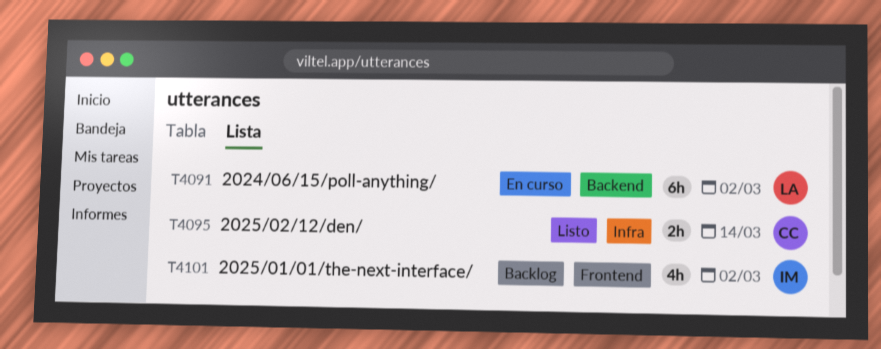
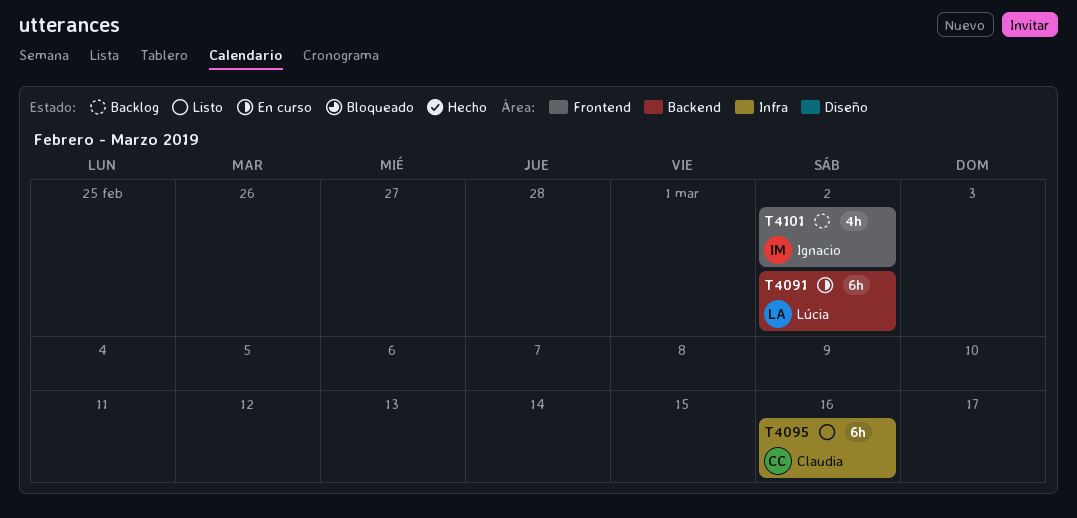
T4095, estimate: 2h -> 6h
T4095, due: Mar 14 -> Mar 16

